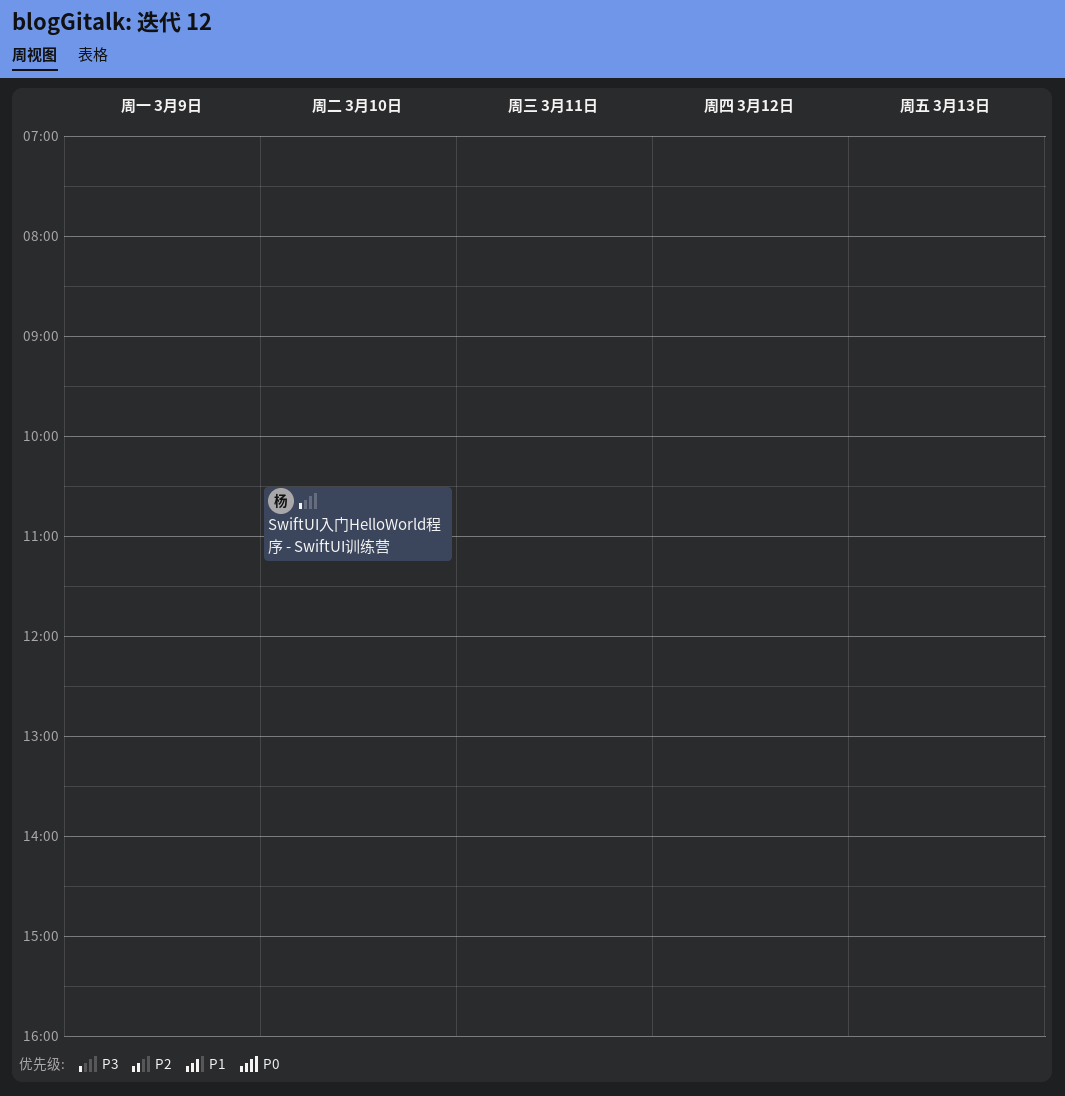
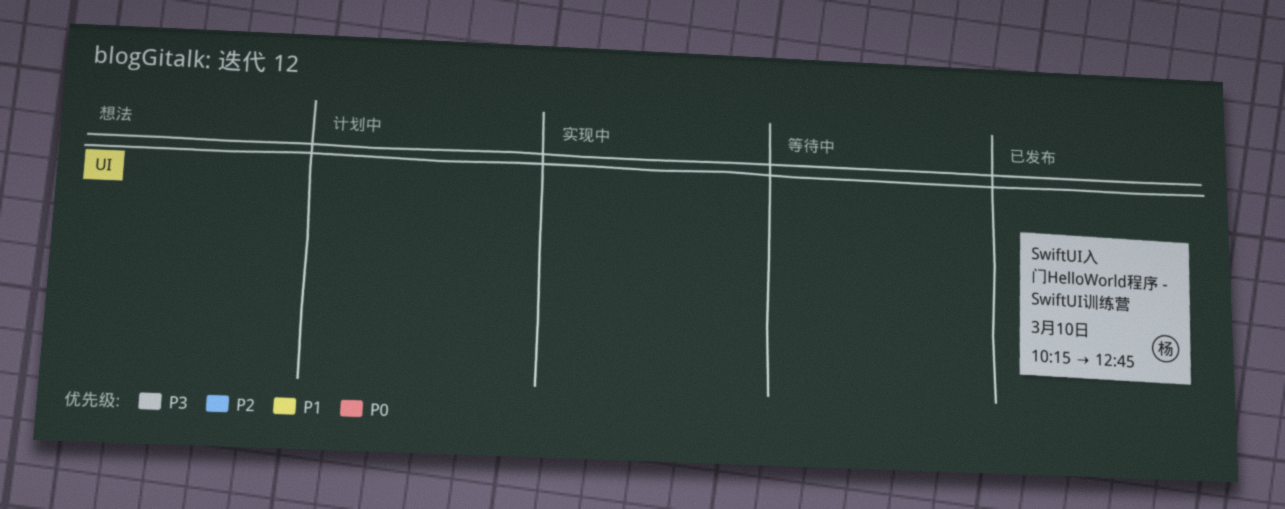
SwiftUI入门HelloWorld程序 - SwiftUI训练营, begins: 10:30 -> 10:15
SwiftUI入门HelloWorld程序 - SwiftUI训练营, ends: 11:15 -> 12:45

